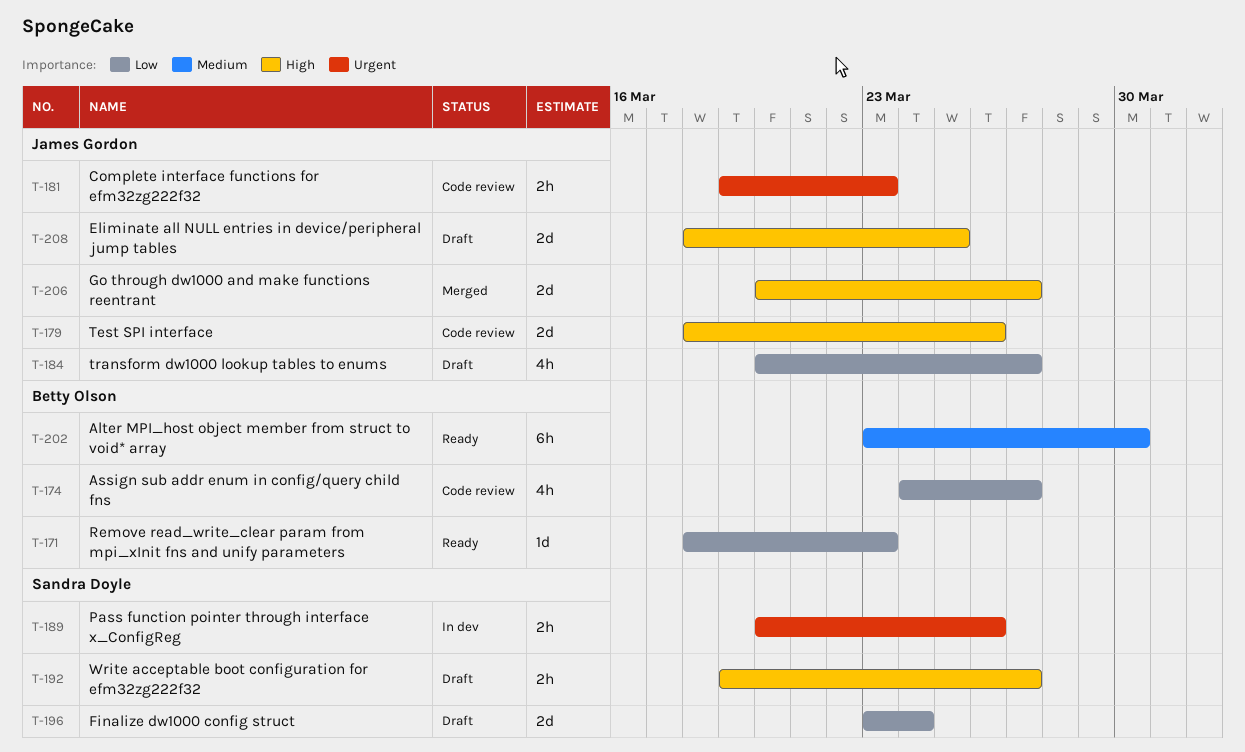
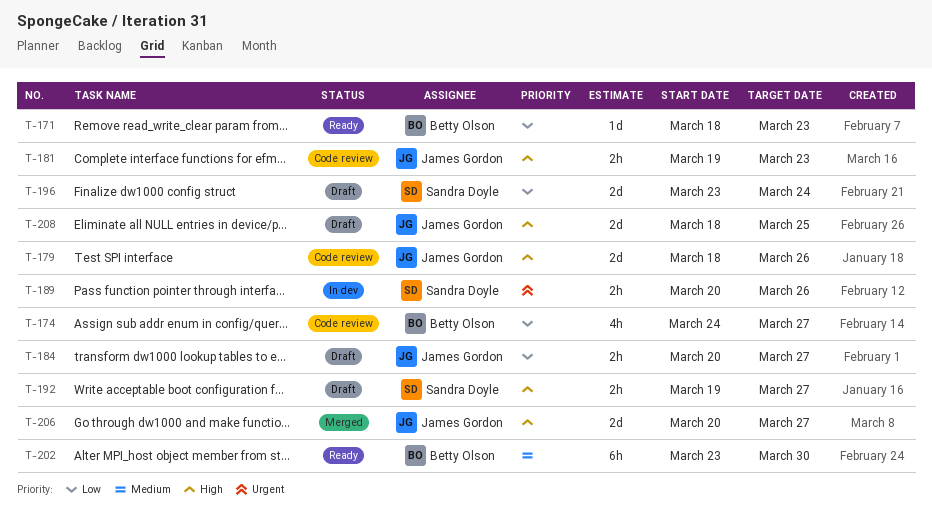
T-181, priority: Urgent -> High
T-184, estimate: 4h -> 2h

